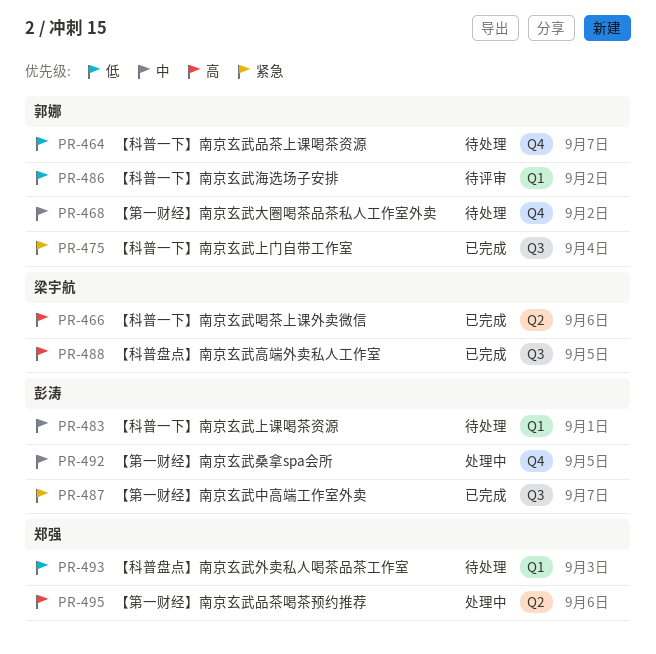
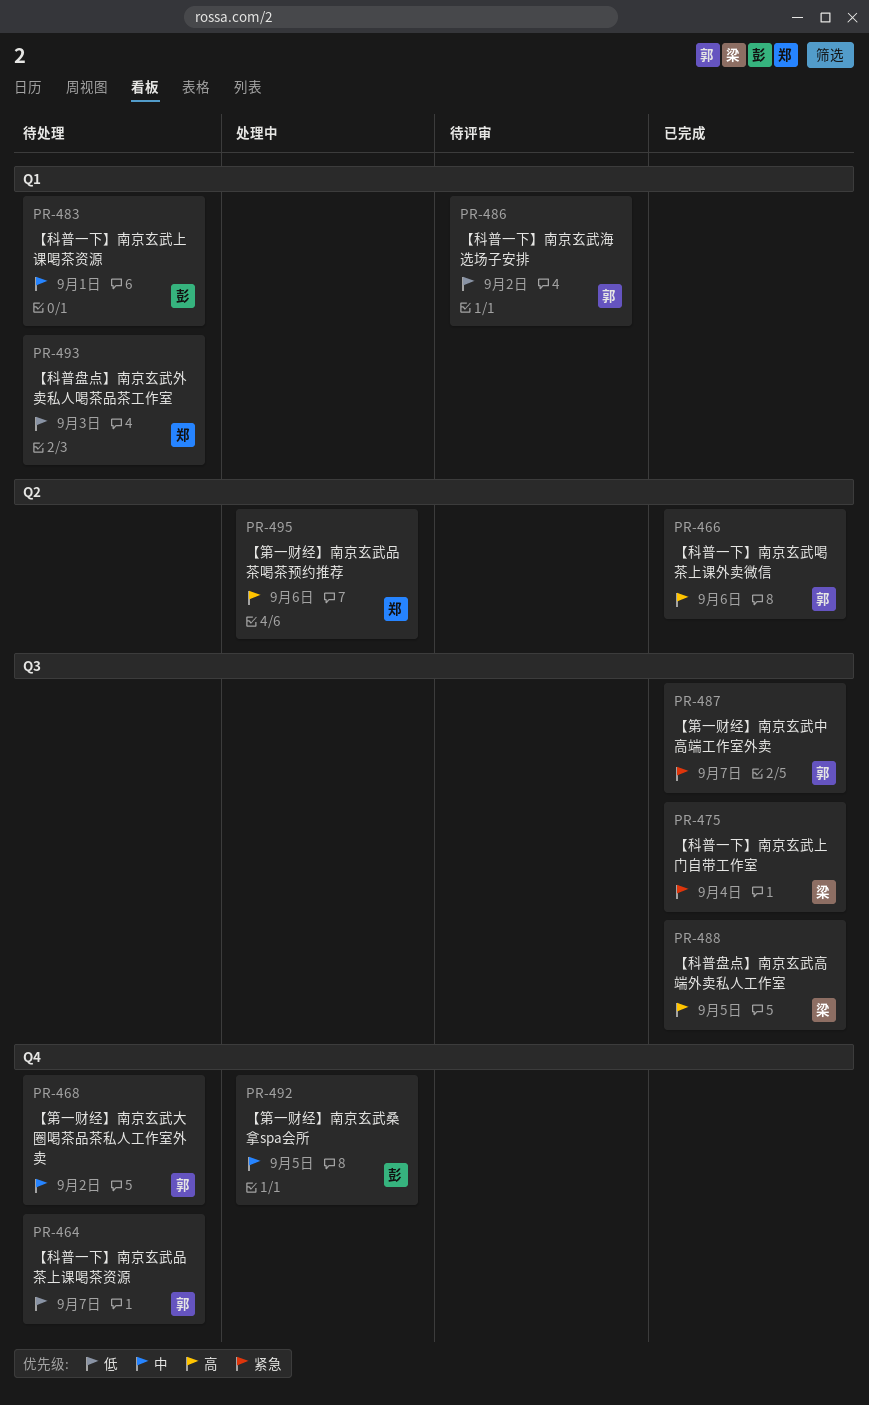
PR-466, owner: 梁宇航 -> 郭娜
PR-475, owner: 郭娜 -> 梁宇航
PR-487, owner: 彭涛 -> 郭娜

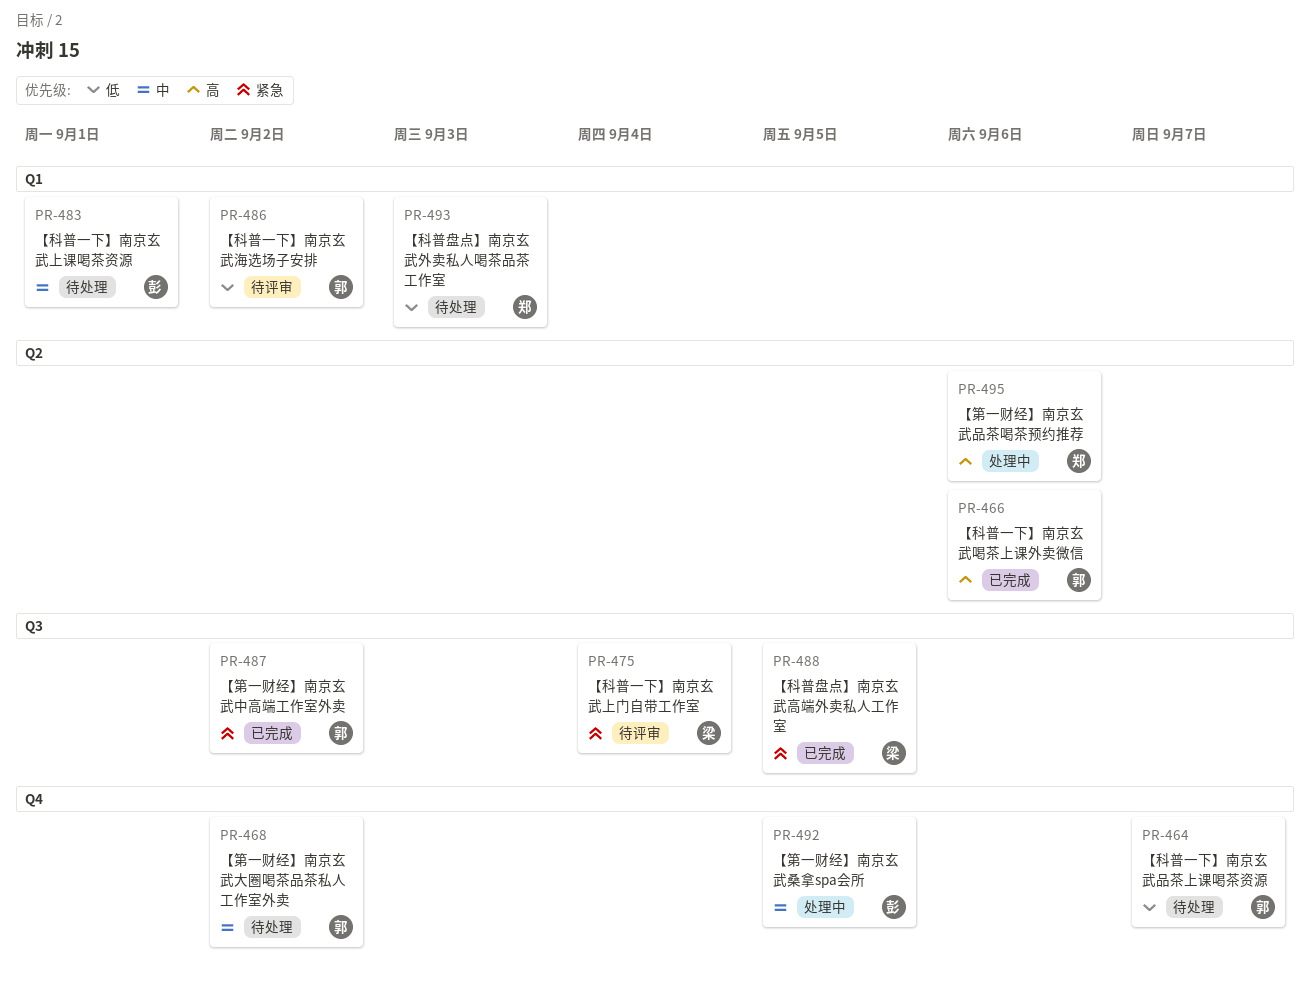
PR-475, status: 已完成 -> 待评审
PR-487, due: Sep 7 -> Sep 2
PR-488, priority: 高 -> 紧急

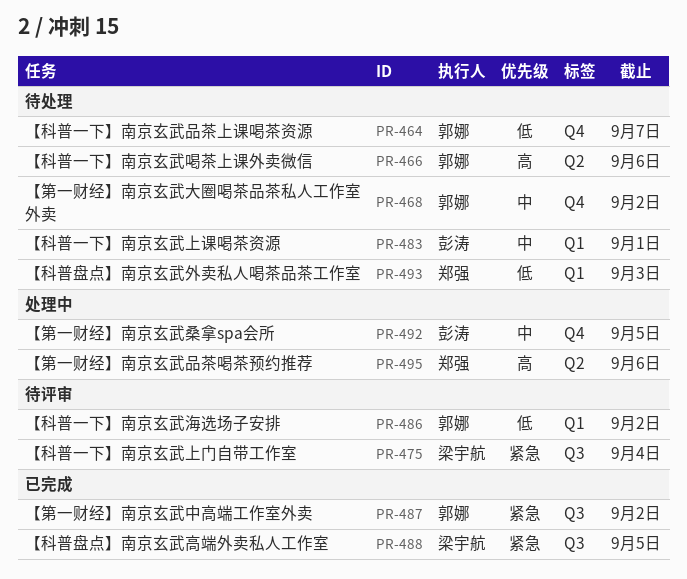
PR-466, status: 已完成 -> 待处理

